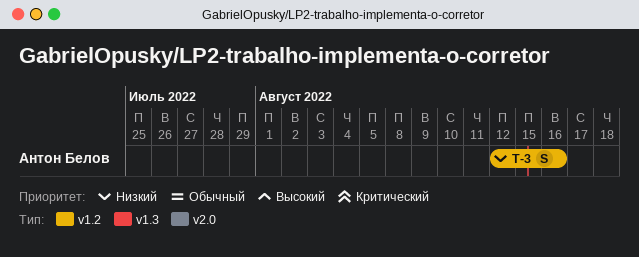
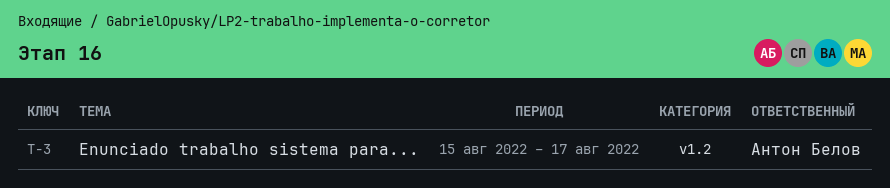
T-3, start: Aug 12 -> Aug 15
T-3, due: Aug 16 -> Aug 17

